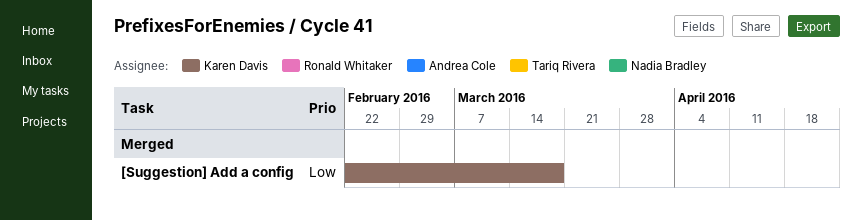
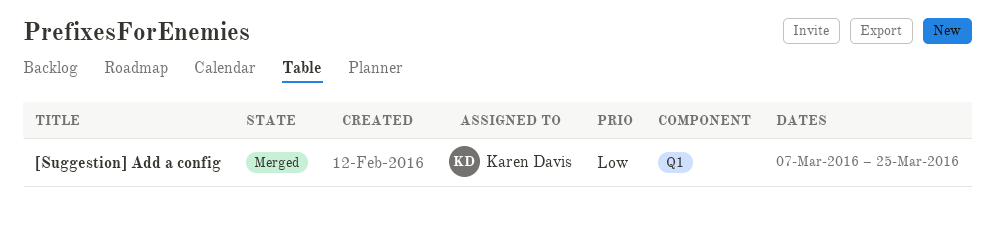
[Suggestion] Add a config, start: Feb 22 -> Mar 7
[Suggestion] Add a config, due: Mar 18 -> Mar 25

